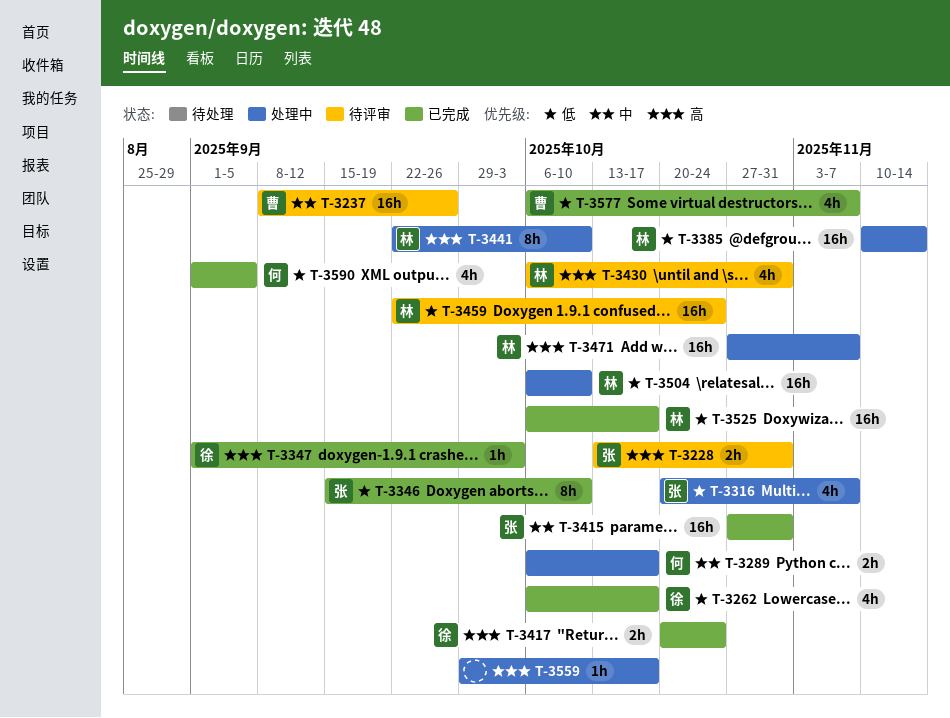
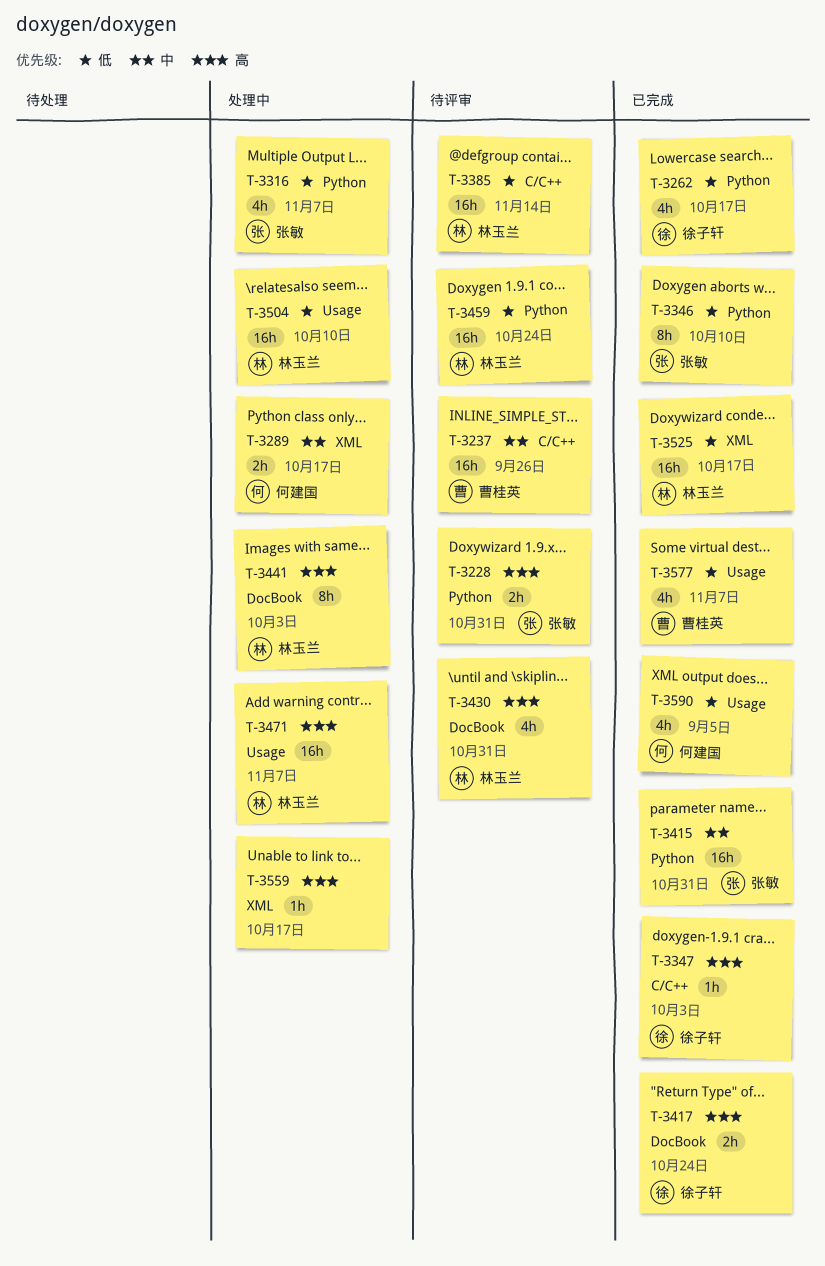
T-3385, status: 处理中 -> 待评审
T-3441, due: Oct 10 -> Oct 3

